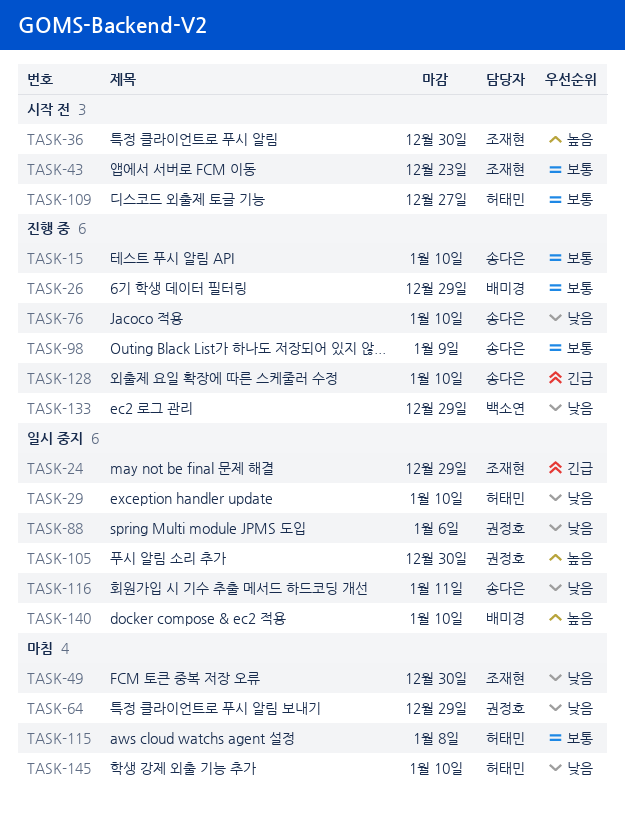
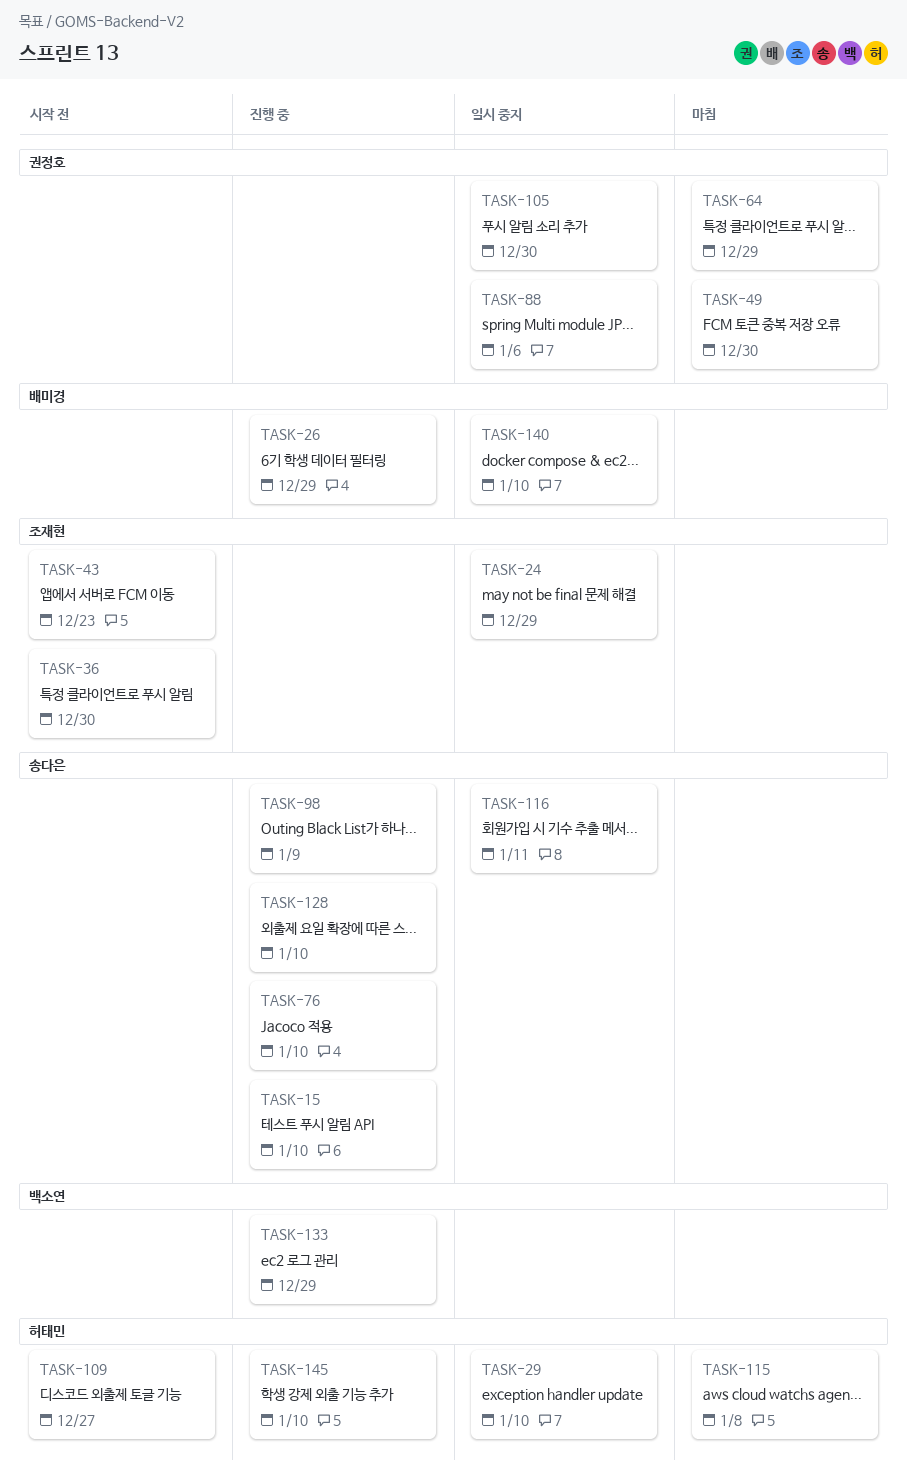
TASK-49, owner: 조재현 -> 권정호
TASK-145, status: 마침 -> 진행 중

